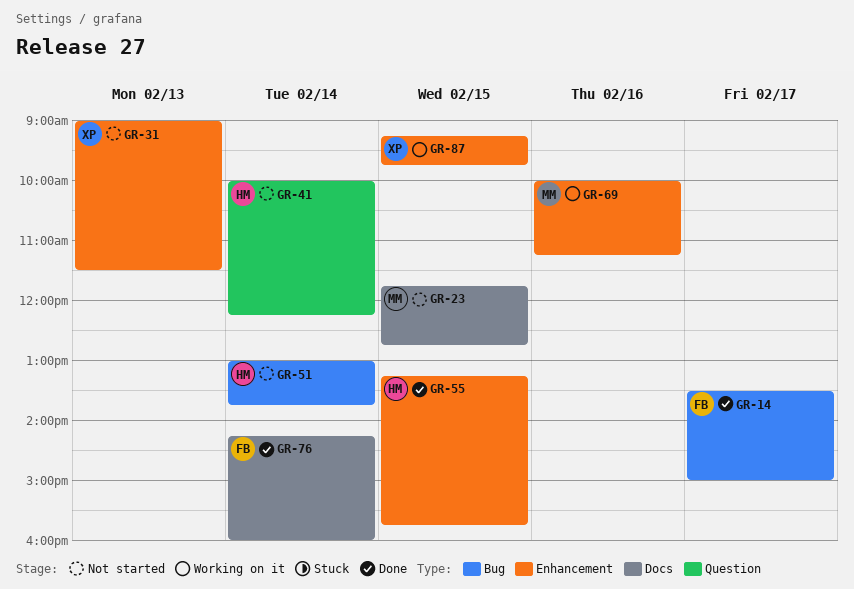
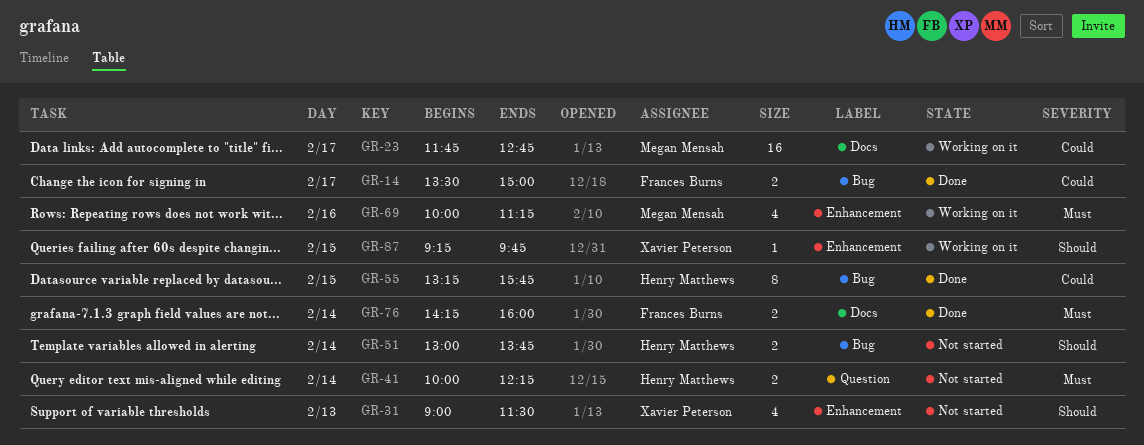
GR-23, status: Not started -> Working on it
GR-23, day: Feb 15 -> Feb 17
GR-55, label: Enhancement -> Bug

